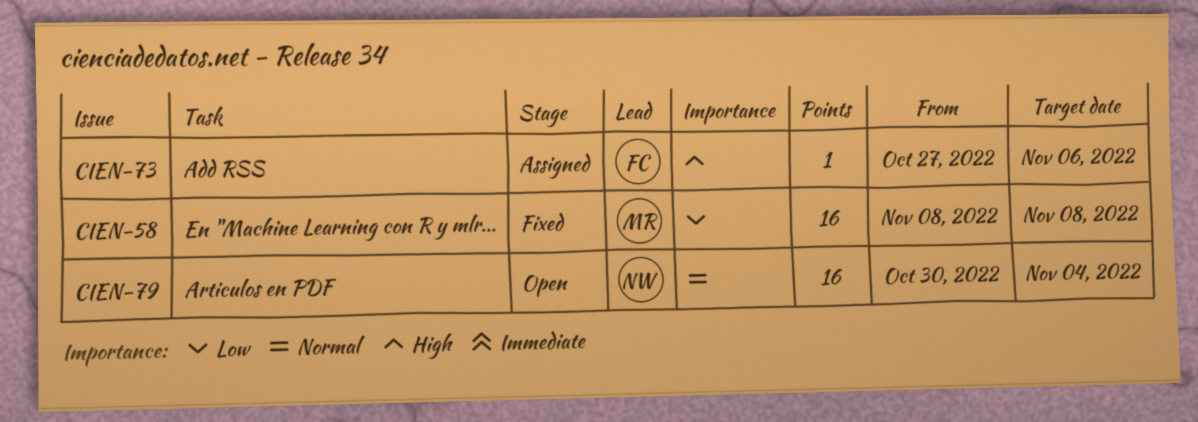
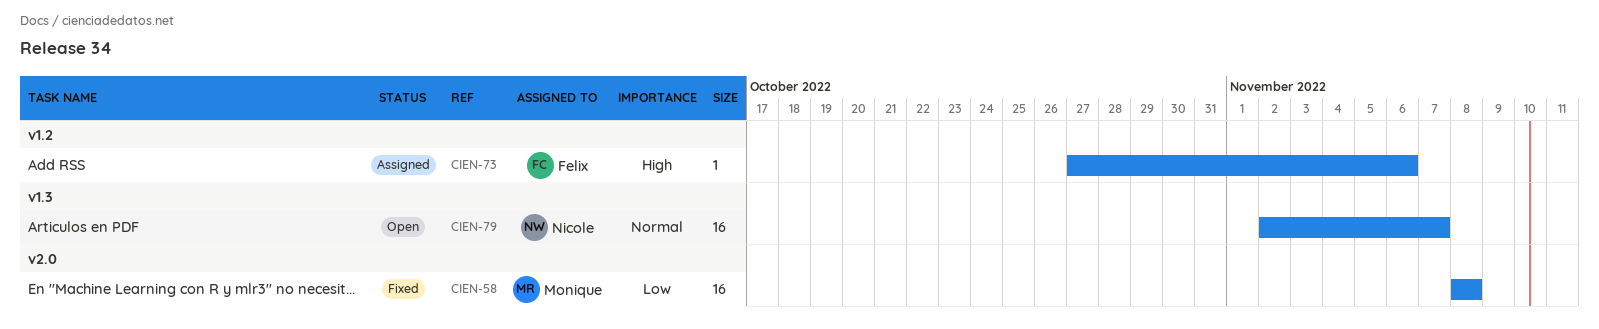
CIEN-79, start: Oct 30 -> Nov 2
CIEN-79, due: Nov 4 -> Nov 7

